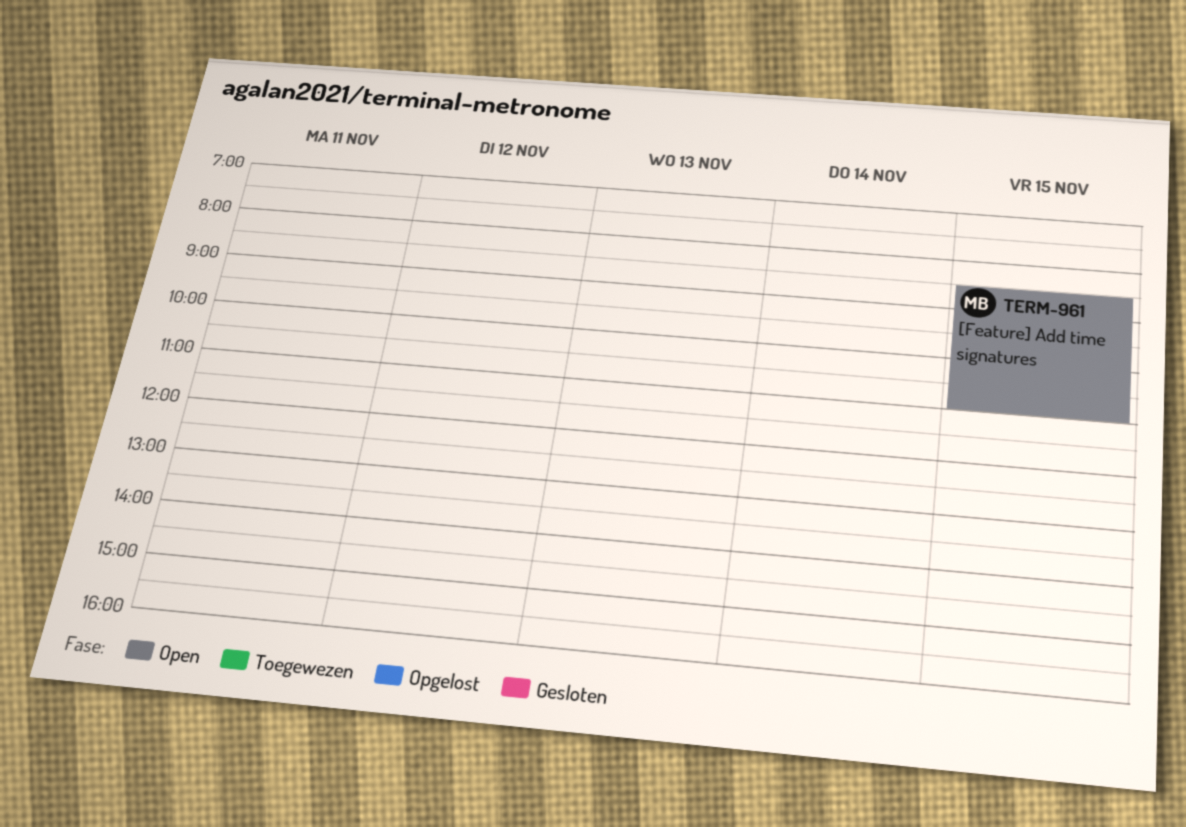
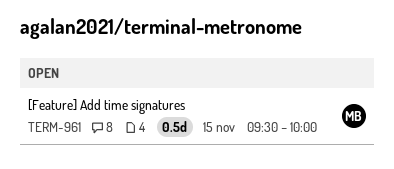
TERM-961, begins: 08:30 -> 09:30
TERM-961, ends: 11:00 -> 10:00

